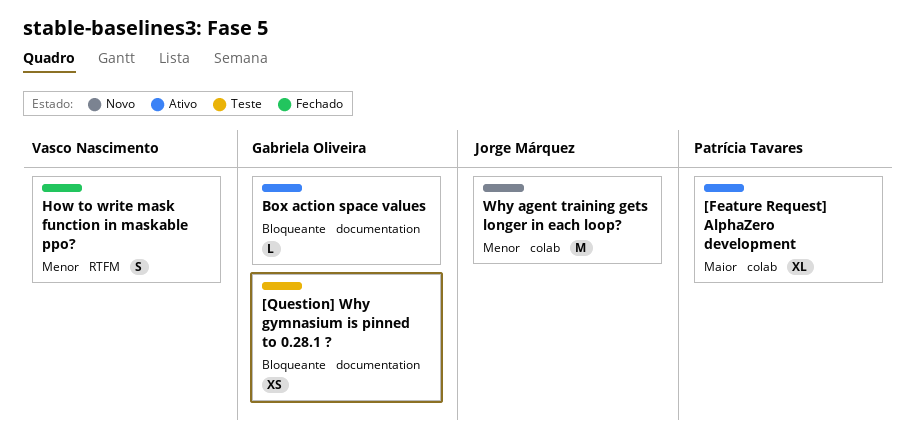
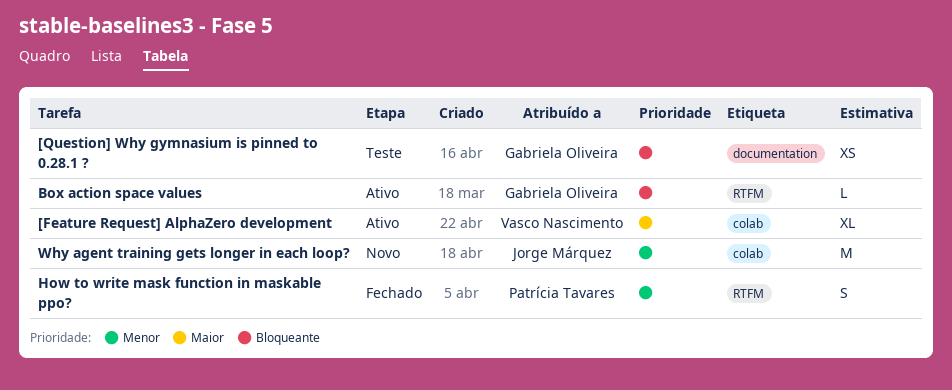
[Feature Request] AlphaZero development, owner: Patrícia Tavares -> Vasco Nascimento
Box action space values, label: documentation -> RTFM
How to write mask function in maskable ppo?, owner: Vasco Nascimento -> Patrícia Tavares

